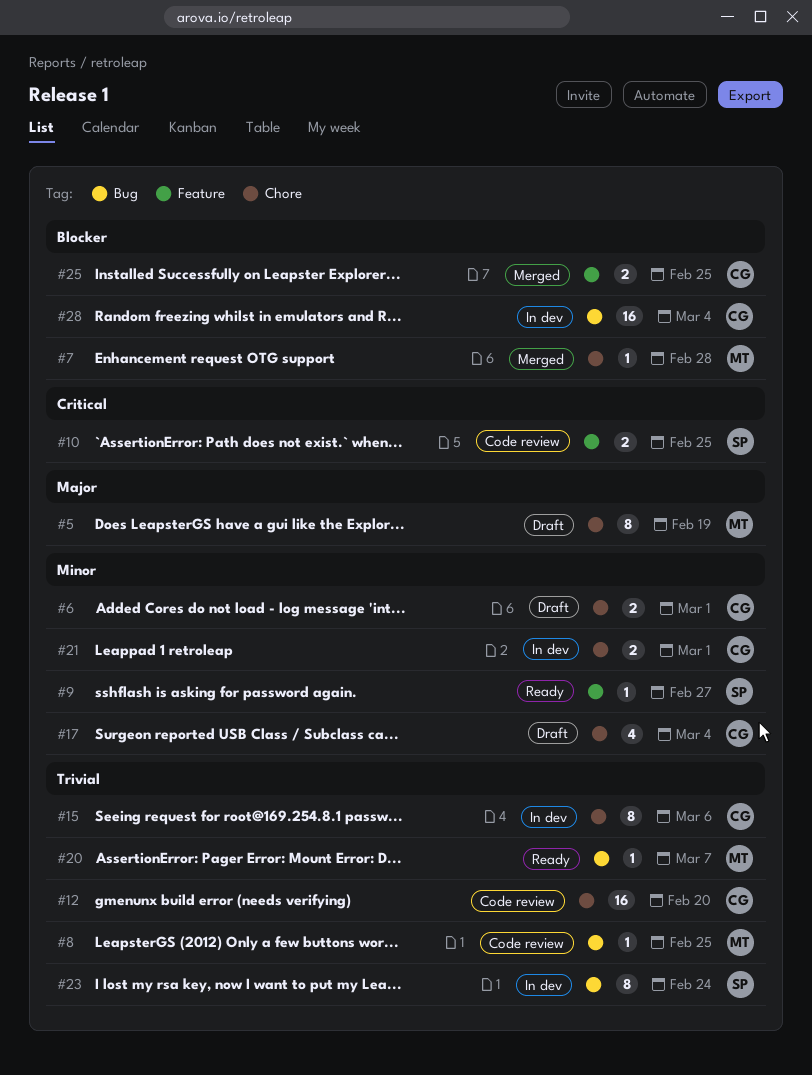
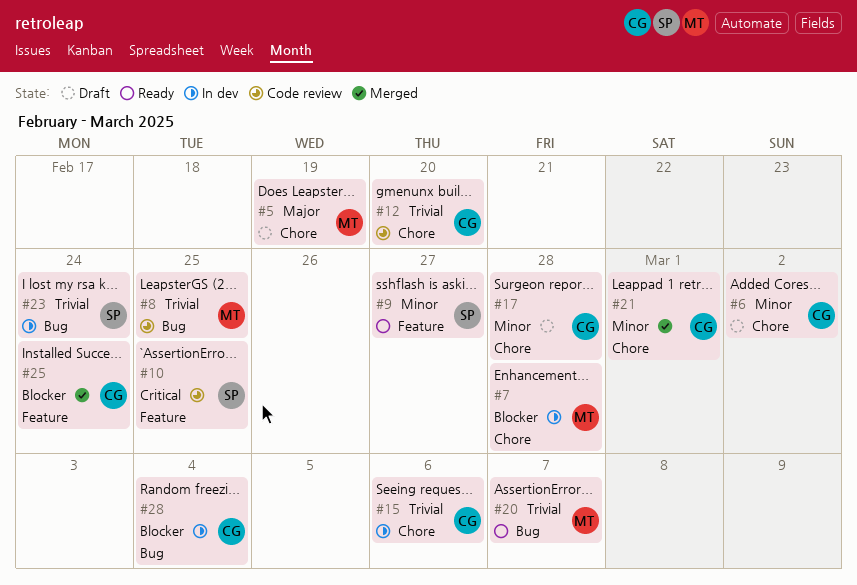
#6, due: Mar 1 -> Mar 2
#7, status: Merged -> In dev
#17, due: Mar 4 -> Feb 28
#21, status: In dev -> Merged
#25, due: Feb 25 -> Feb 24

